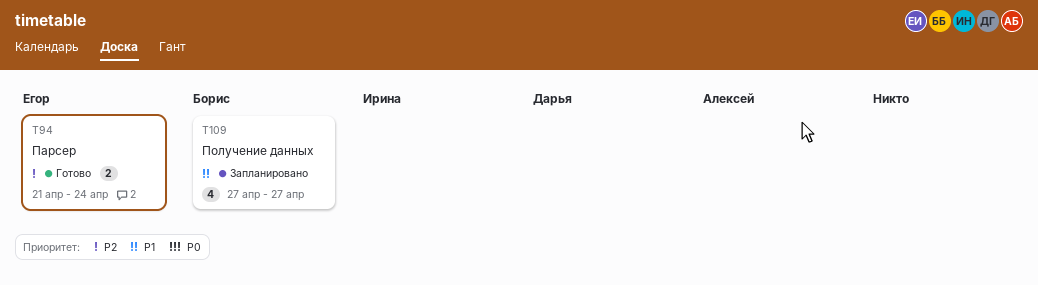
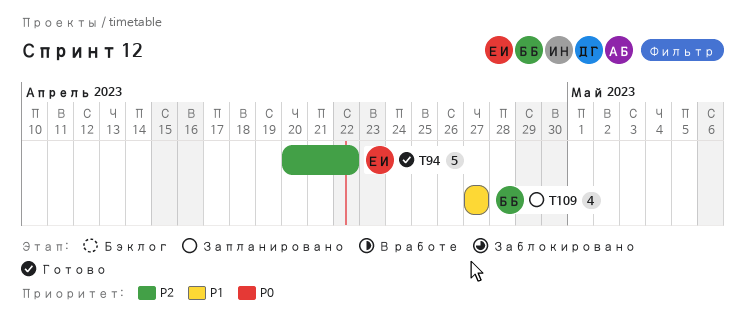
T94, estimate: 2 -> 5
T94, start: Apr 21 -> Apr 20
T94, due: Apr 24 -> Apr 22

